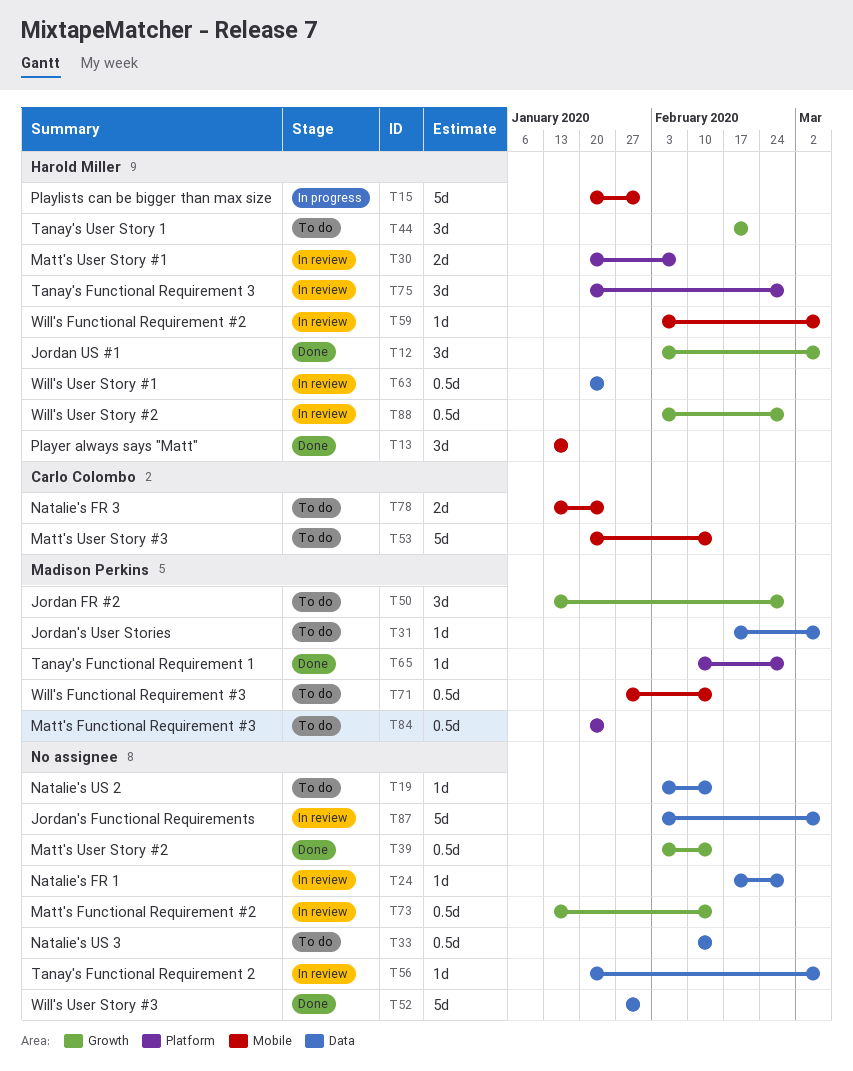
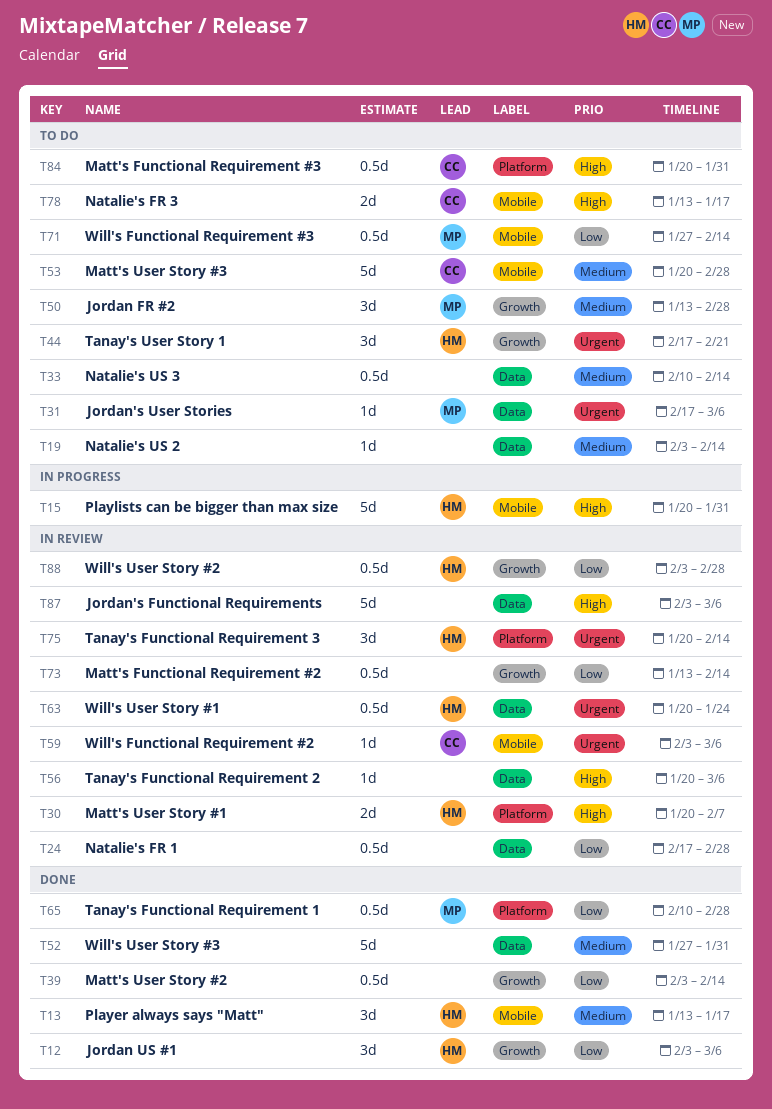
T24, estimate: 1d -> 0.5d
T53, due: Feb 14 -> Feb 28
T59, owner: Harold Miller -> Carlo Colombo
T65, estimate: 1d -> 0.5d
T75, due: Feb 28 -> Feb 14
T78, due: Jan 24 -> Jan 17
T84, owner: Madison Perkins -> Carlo Colombo
T84, due: Jan 24 -> Jan 31

